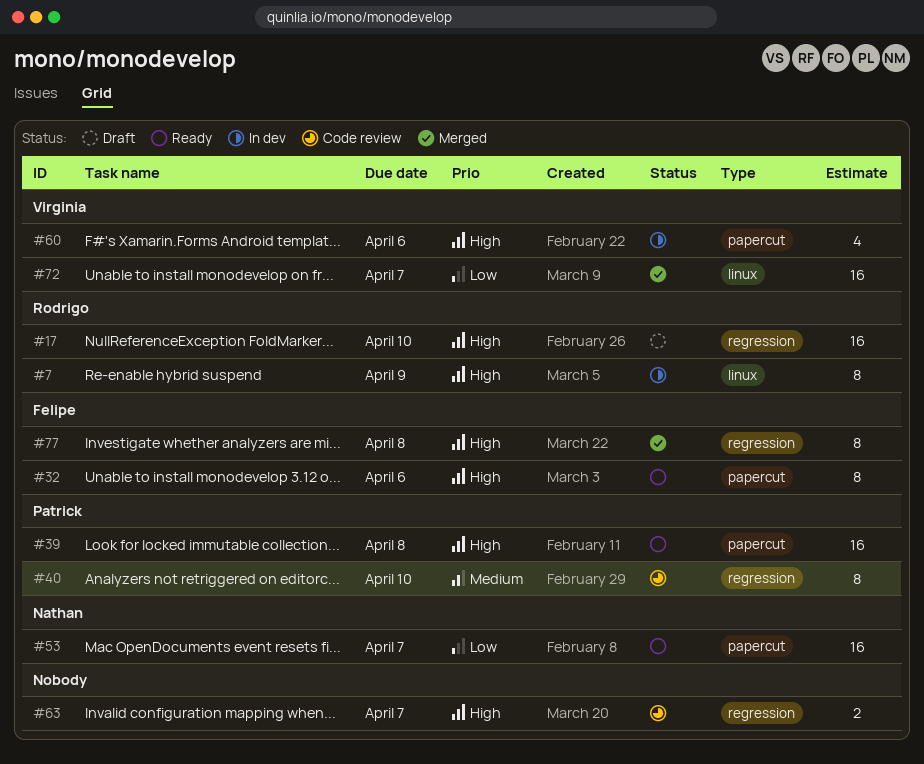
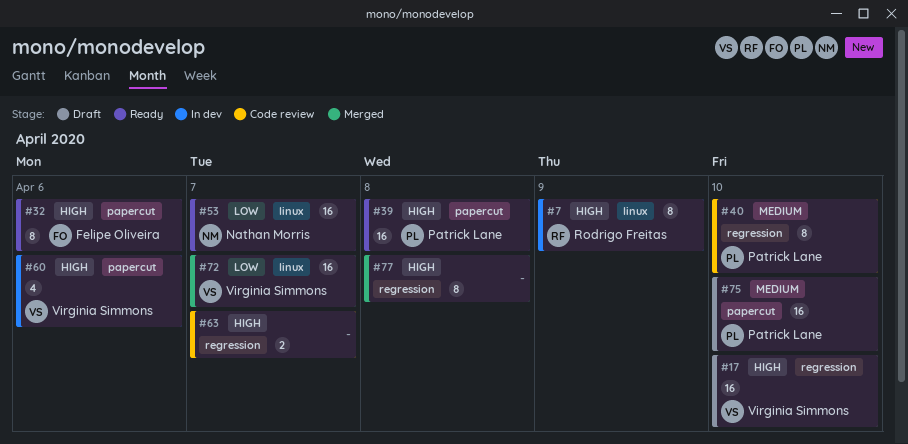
#17, owner: Rodrigo Freitas -> Virginia Simmons
#53, label: papercut -> linux
#75: none -> present
#77, owner: Felipe Oliveira -> none

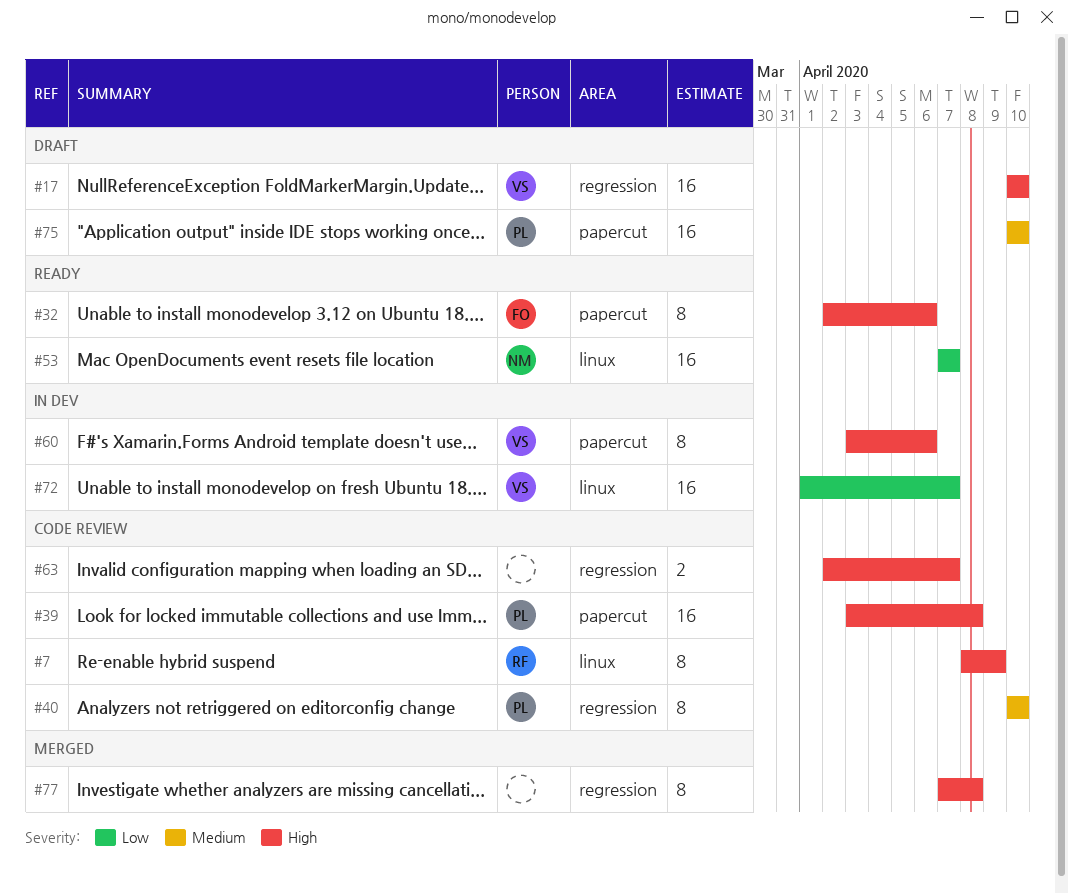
#7, status: In dev -> Code review
#39, status: Ready -> Code review
#60, estimate: 4 -> 8
#72, status: Merged -> In dev

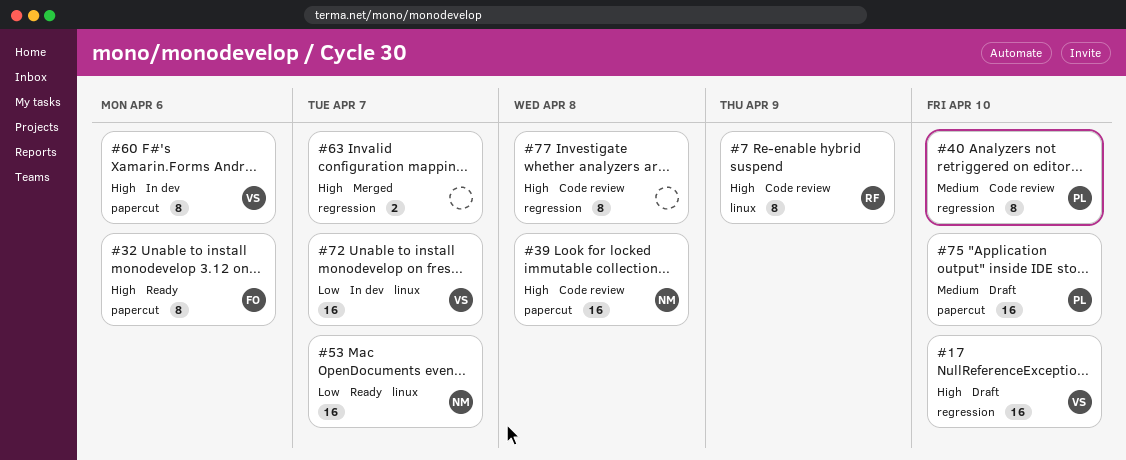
#39, owner: PL -> NM
#63, status: Code review -> Merged
#77, status: Merged -> Code review

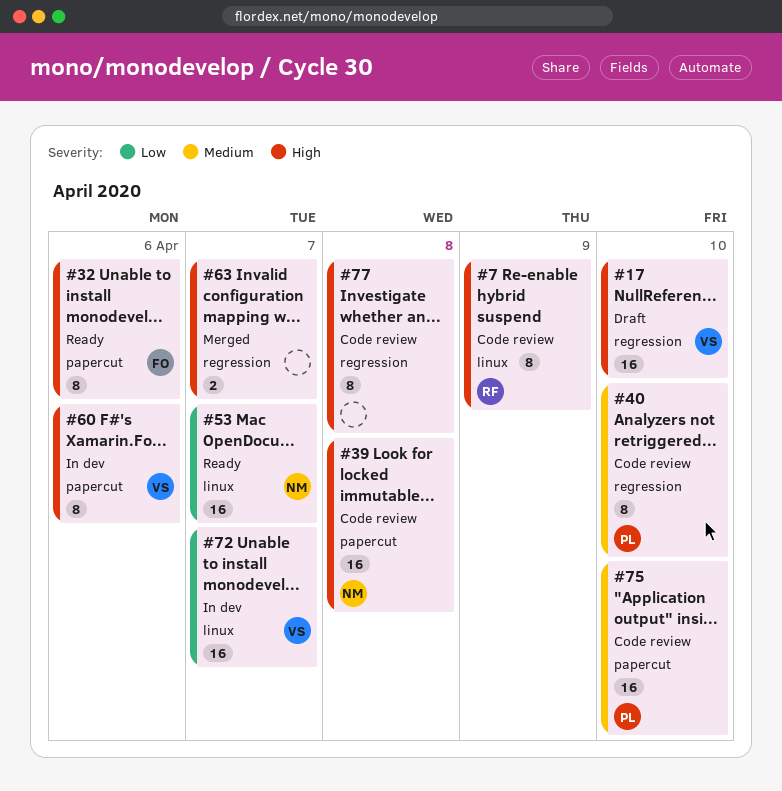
#75, status: Draft -> Code review

